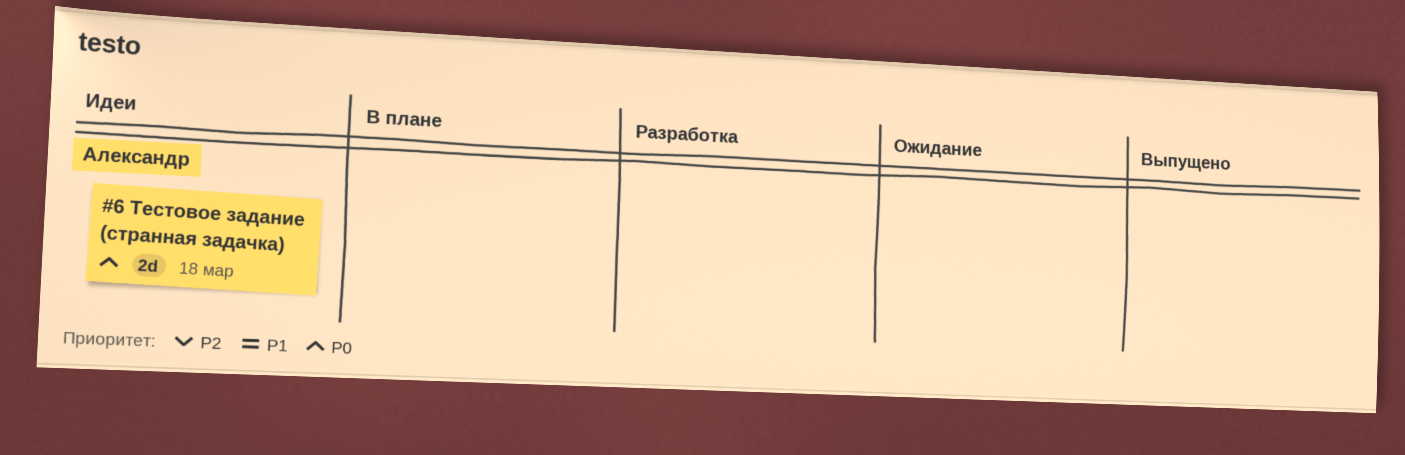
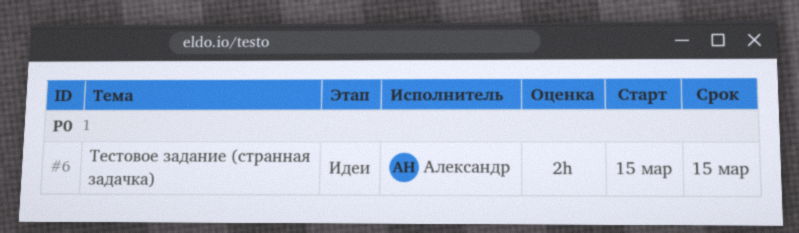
#6, estimate: 2d -> 2h
#6, due: Mar 18 -> Mar 15

